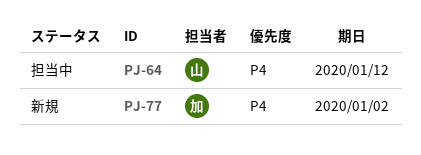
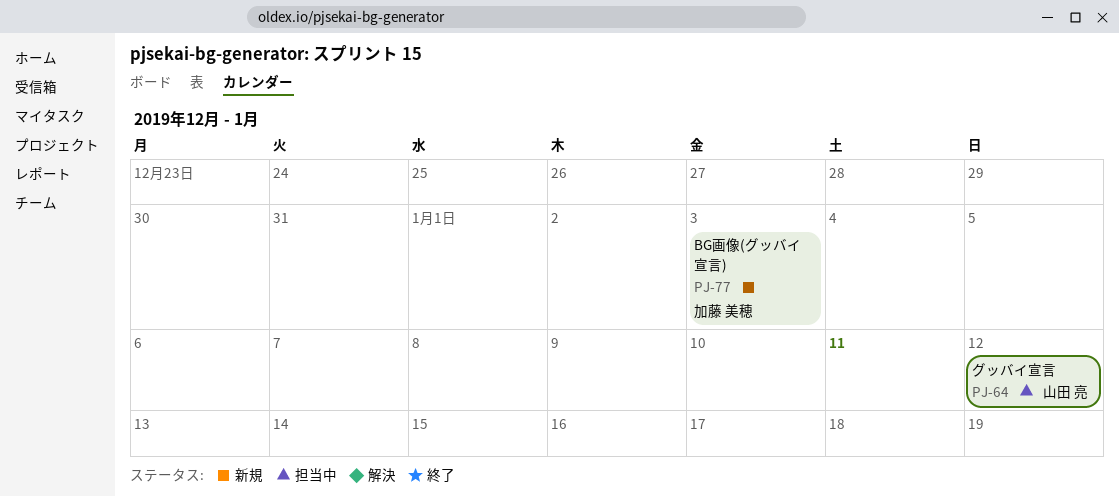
PJ-77, due: Jan 2 -> Jan 3

